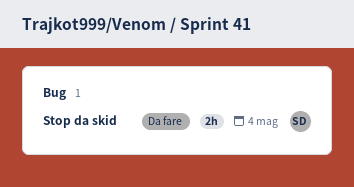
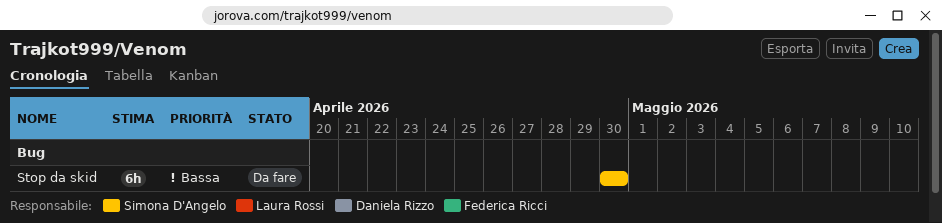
Stop da skid, estimate: 2h -> 6h
Stop da skid, due: May 4 -> Apr 30

